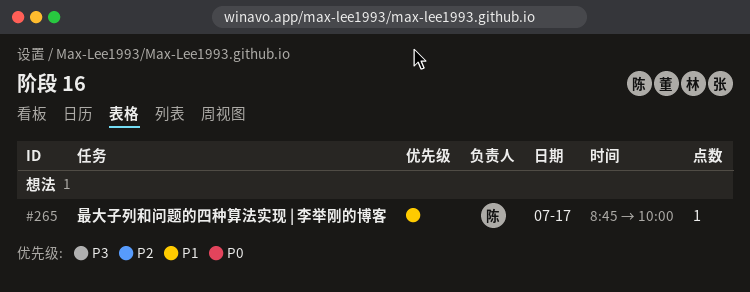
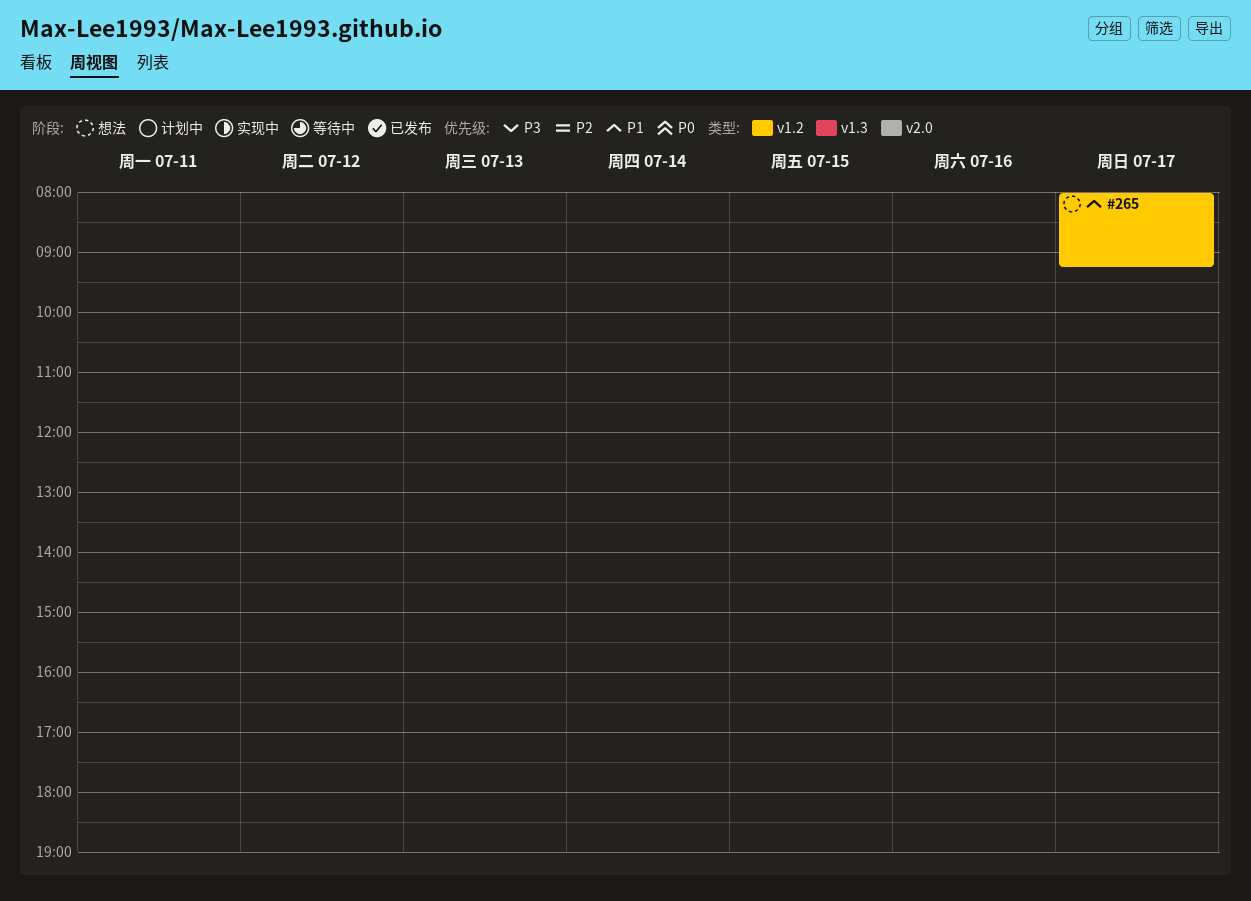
#265, begins: 08:45 -> 08:00
#265, ends: 10:00 -> 09:15

